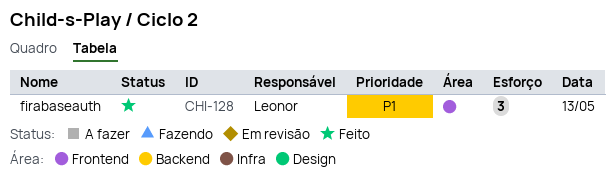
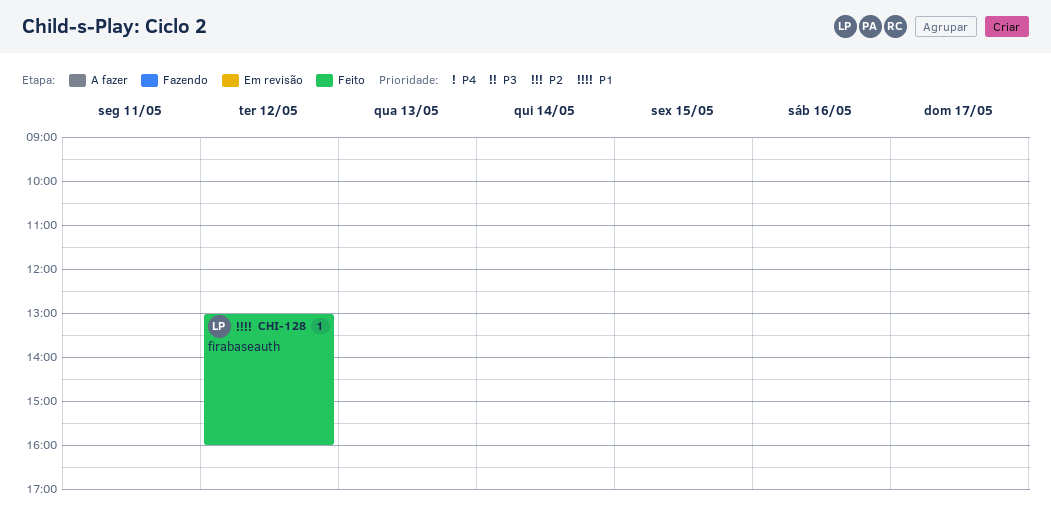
CHI-128, estimate: 3 -> 1
CHI-128, day: May 13 -> May 12

